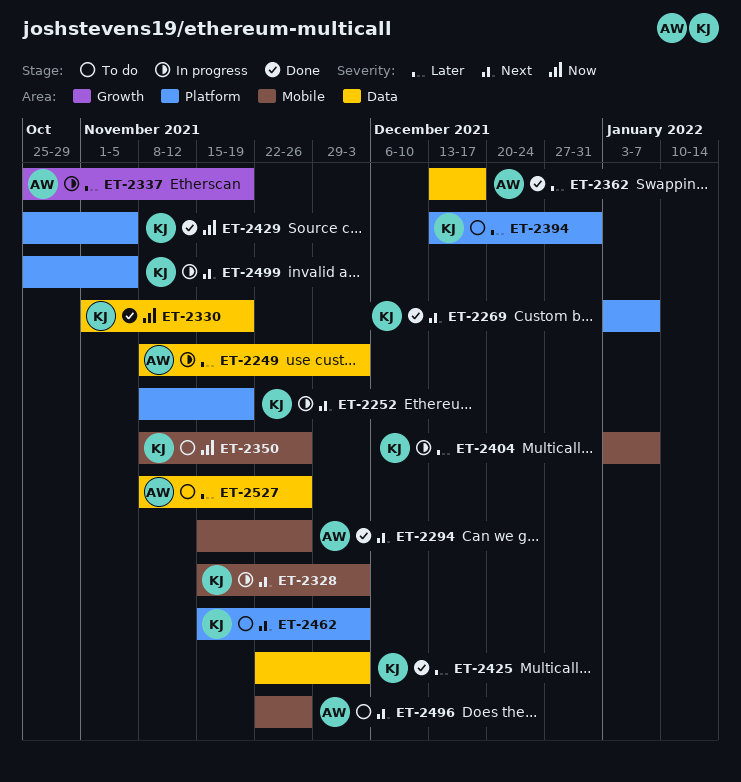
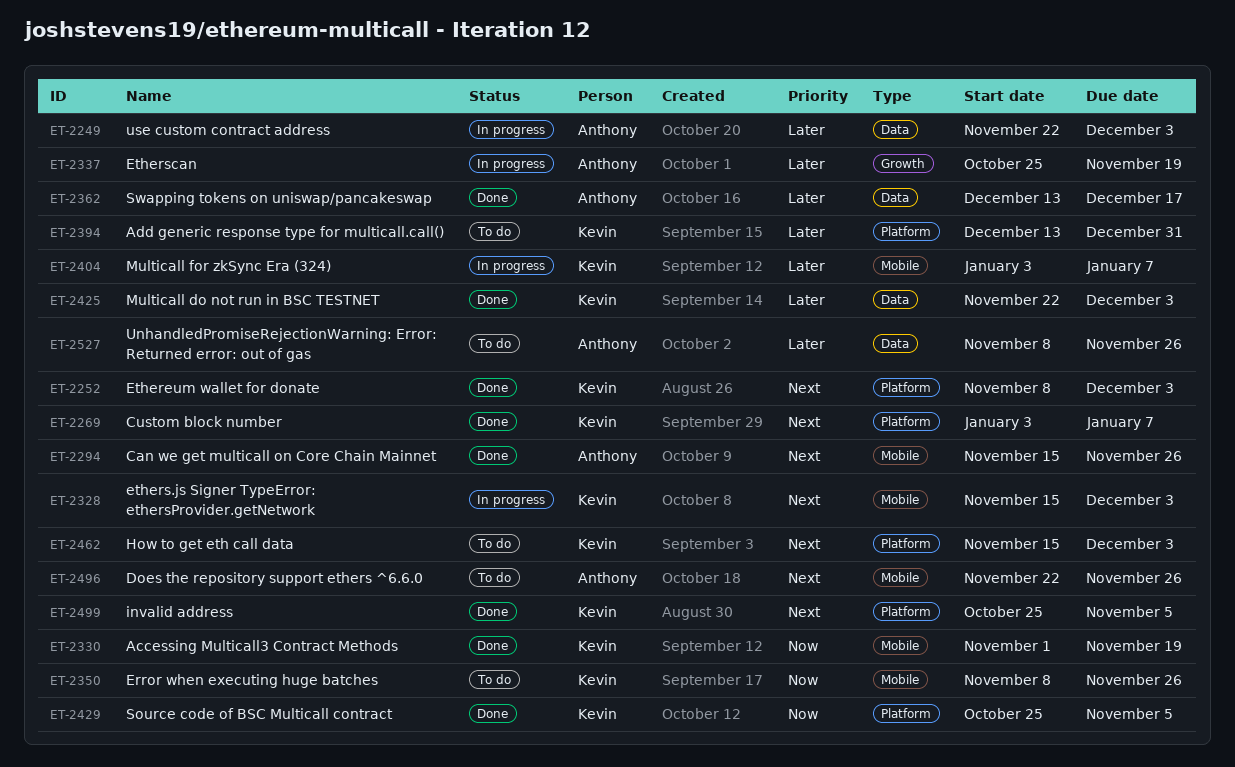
ET-2249, start: Nov 8 -> Nov 22
ET-2252, status: In progress -> Done
ET-2252, due: Nov 19 -> Dec 3
ET-2330, label: Data -> Mobile
ET-2499, status: In progress -> Done

